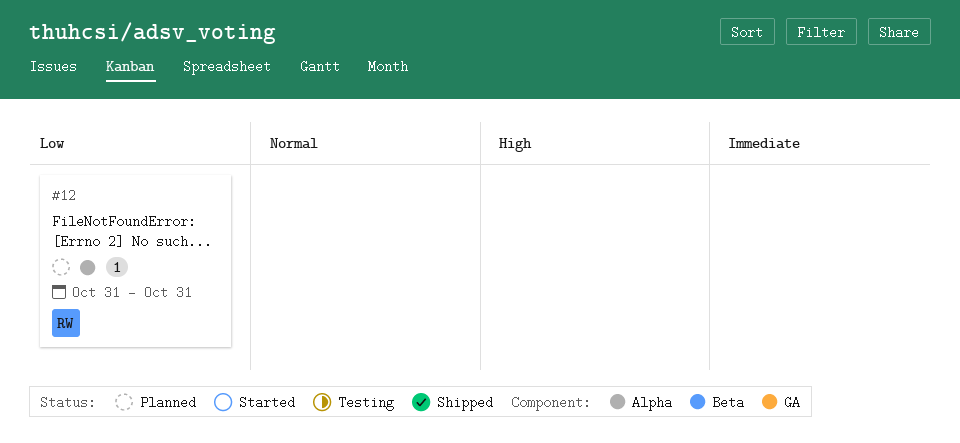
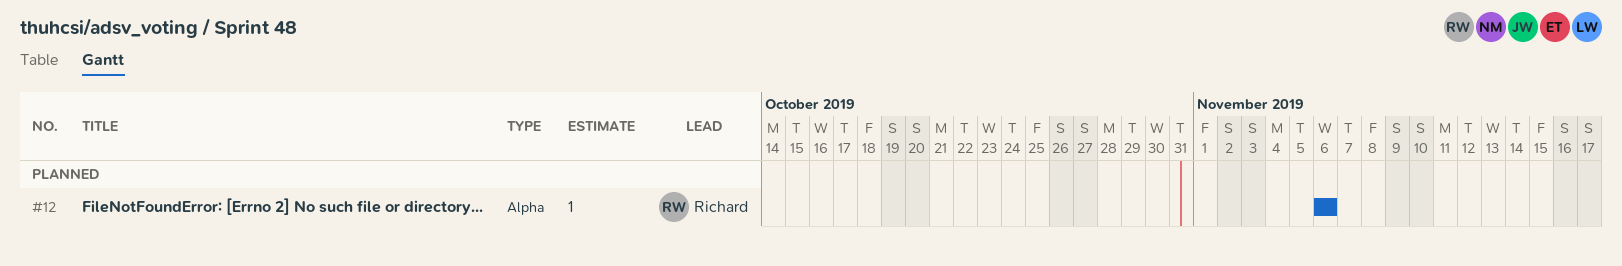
#12, start: Oct 31 -> Nov 6
#12, due: Oct 31 -> Nov 6

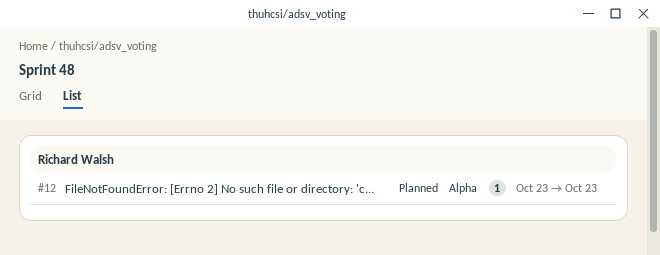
#12, start: Nov 6 -> Oct 23
#12, due: Nov 6 -> Oct 23

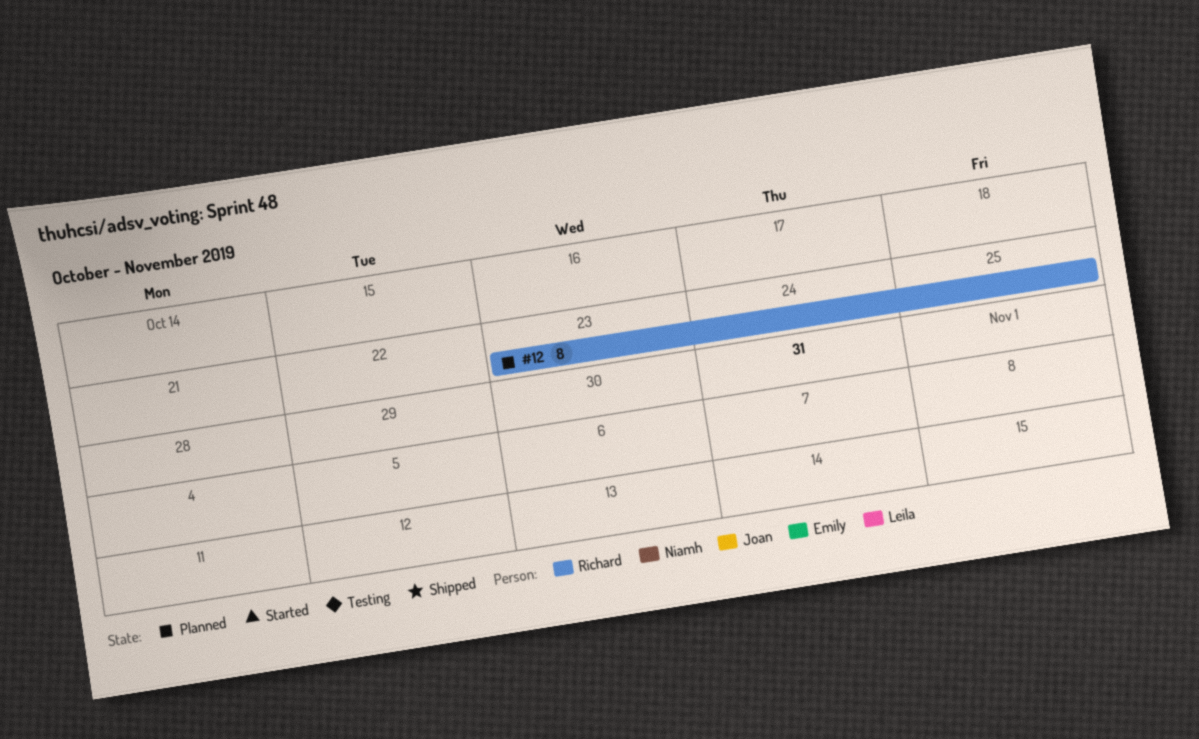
#12, estimate: 1 -> 8
#12, due: Oct 23 -> Oct 25

